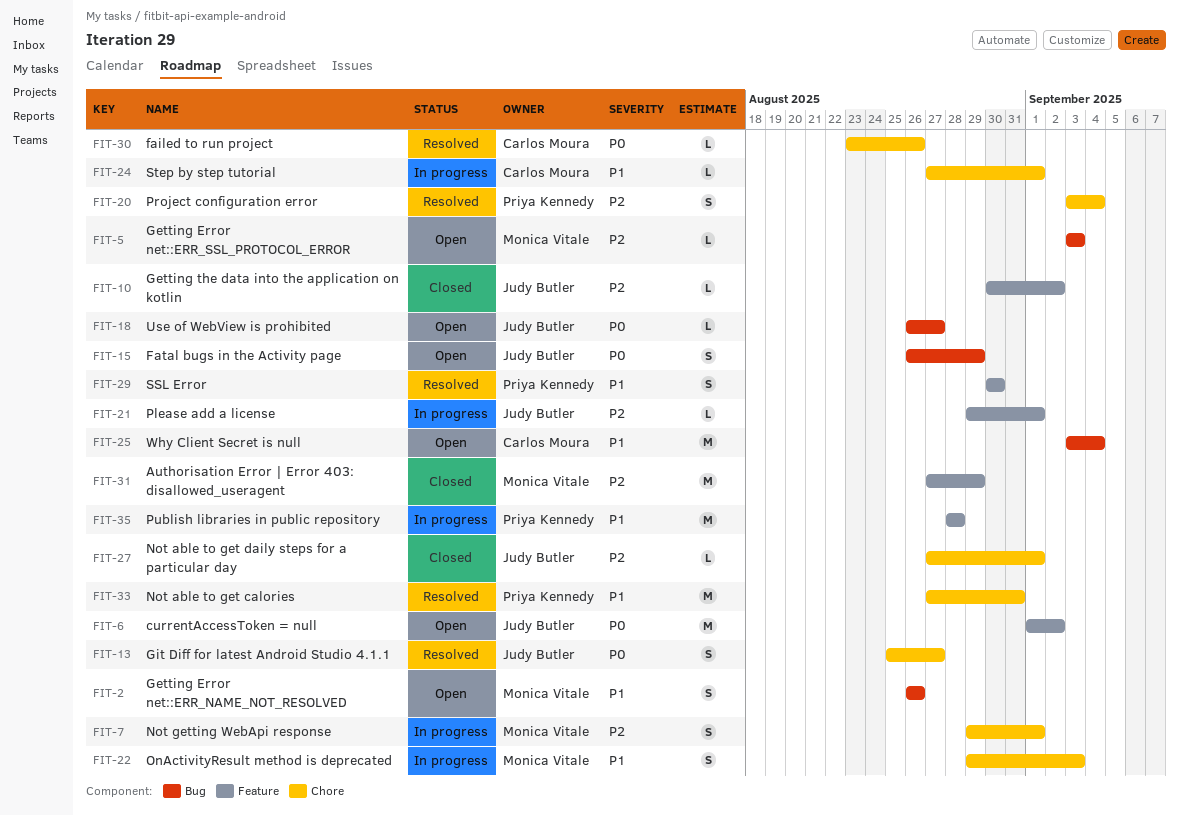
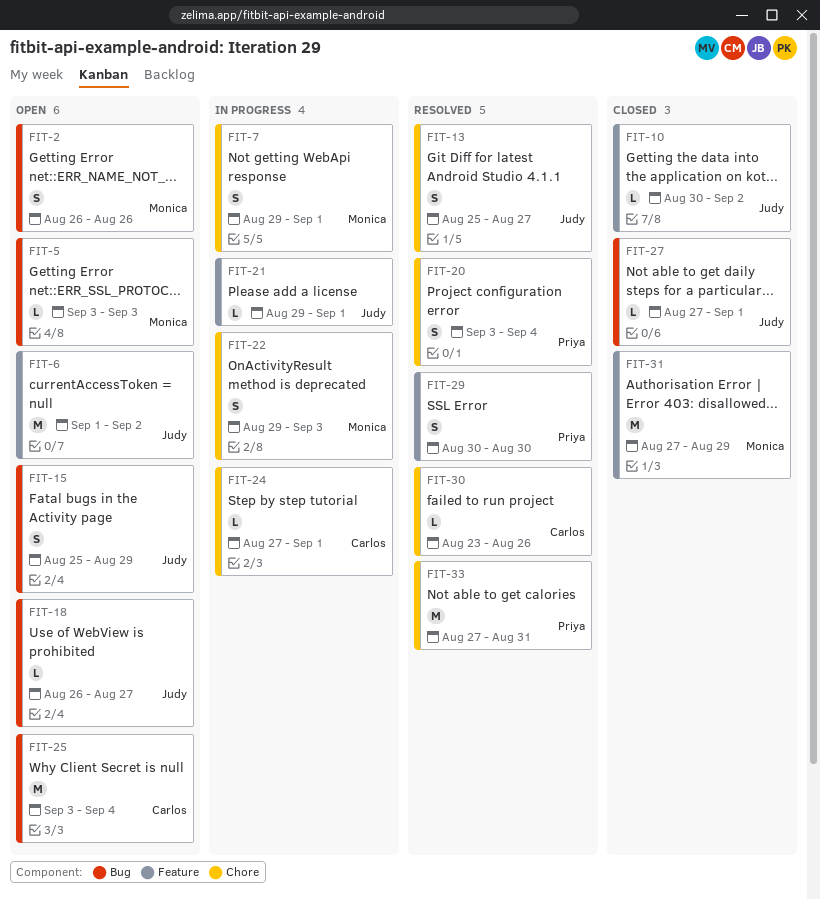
FIT-15, start: Aug 26 -> Aug 25
FIT-27, label: Chore -> Bug
FIT-35: present -> none

